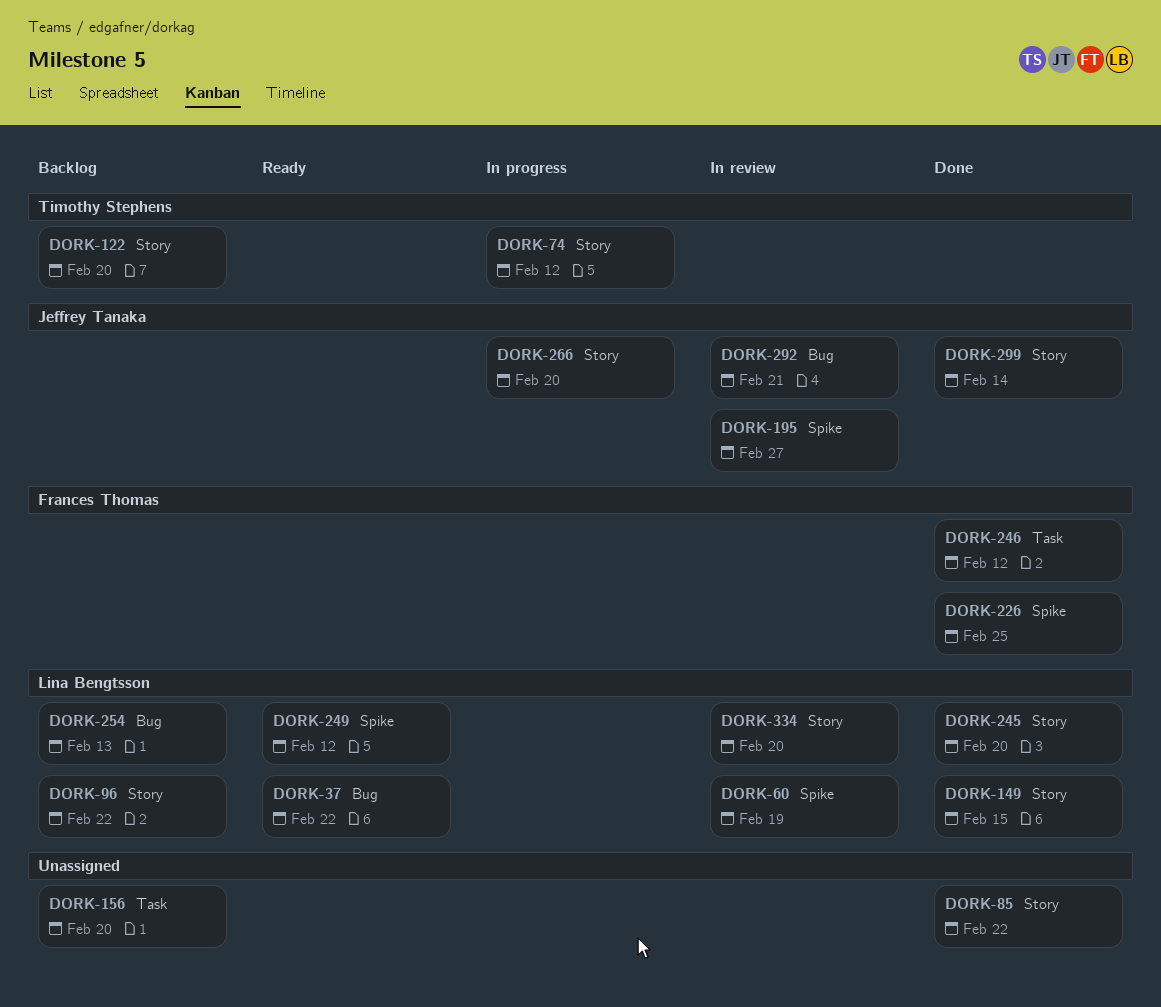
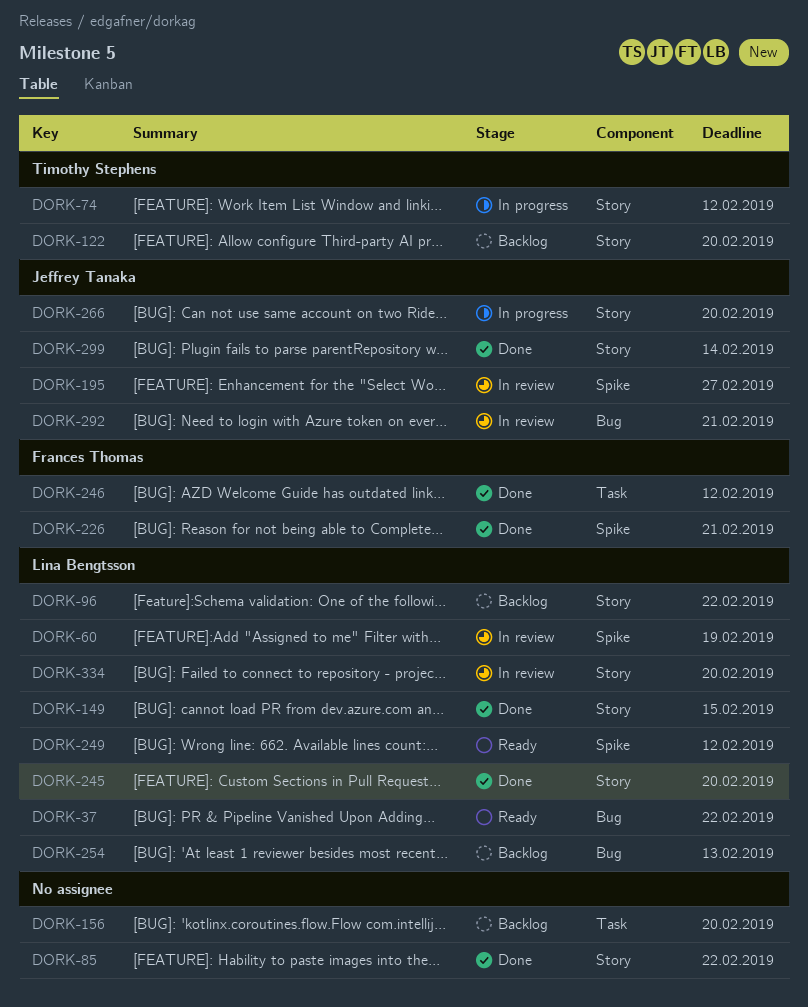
DORK-226, due: Feb 25 -> Feb 21

